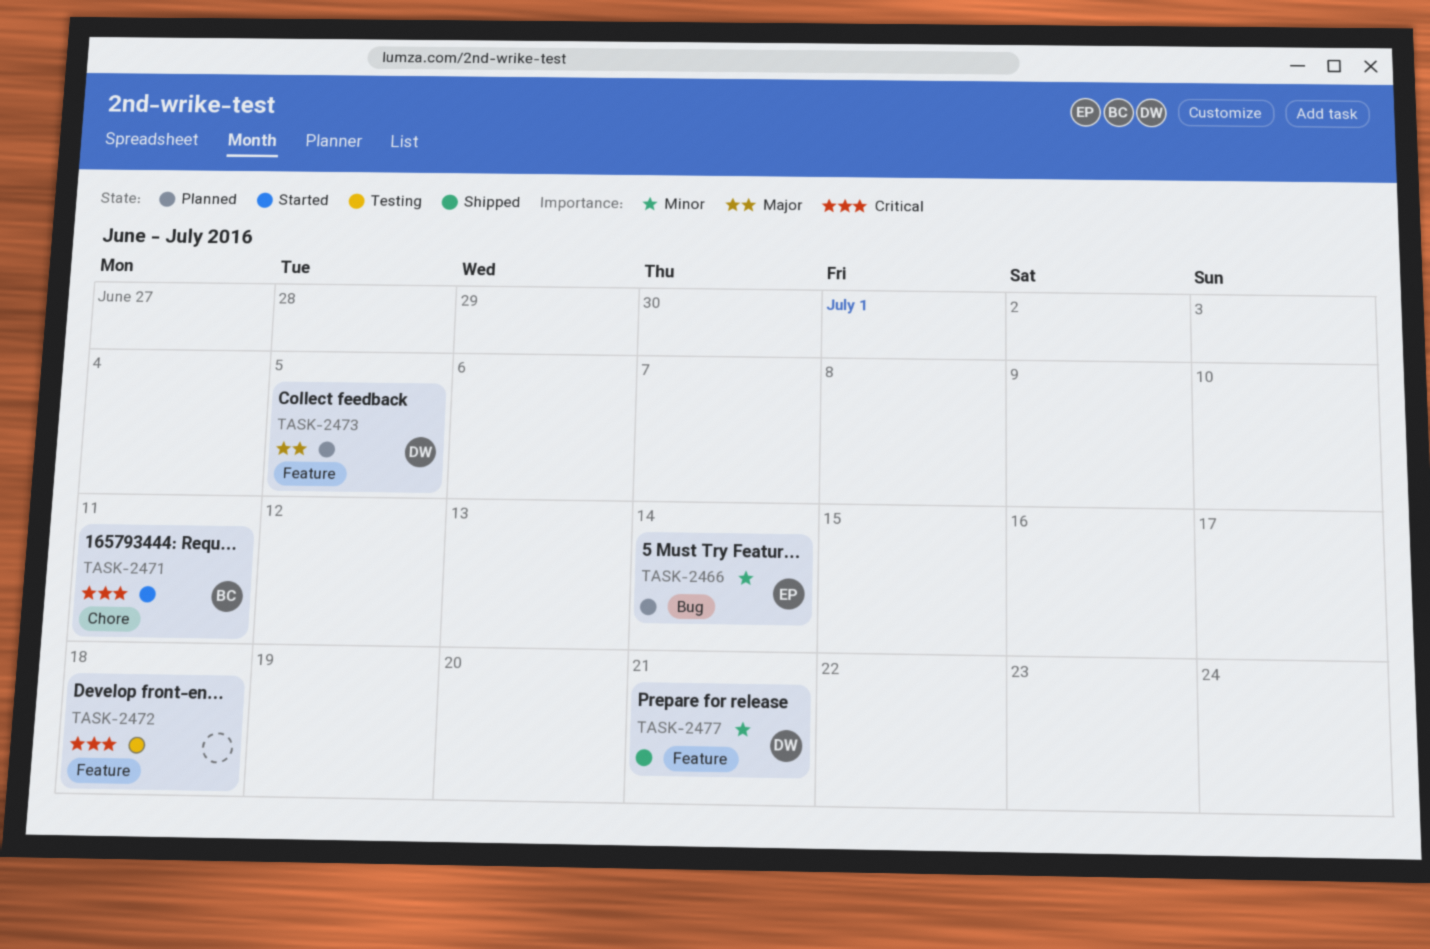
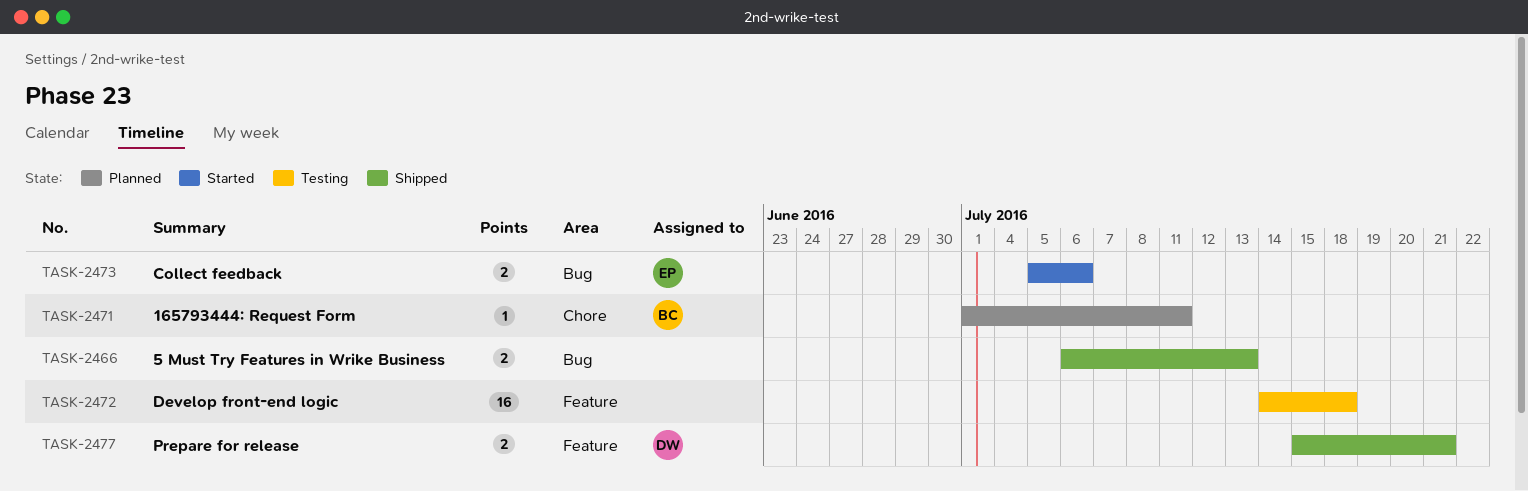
TASK-2466, status: Planned -> Shipped
TASK-2466, owner: EP -> none
TASK-2466, due: Jul 14 -> Jul 13
TASK-2471, status: Started -> Planned
TASK-2473, status: Planned -> Started
TASK-2473, owner: DW -> EP
TASK-2473, label: Feature -> Bug
TASK-2473, due: Jul 5 -> Jul 6

